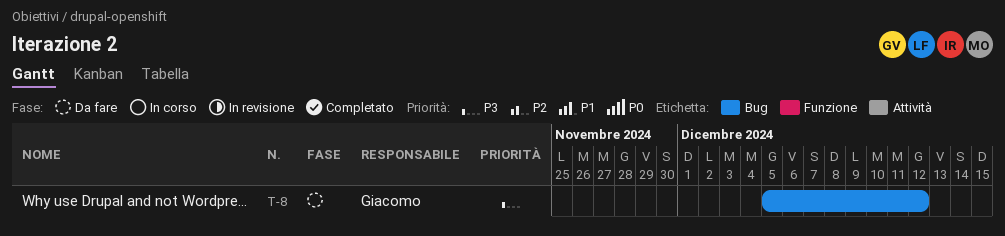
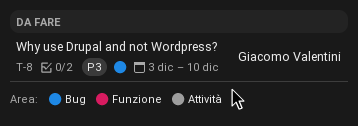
T-8, start: Dec 5 -> Dec 3
T-8, due: Dec 12 -> Dec 10

